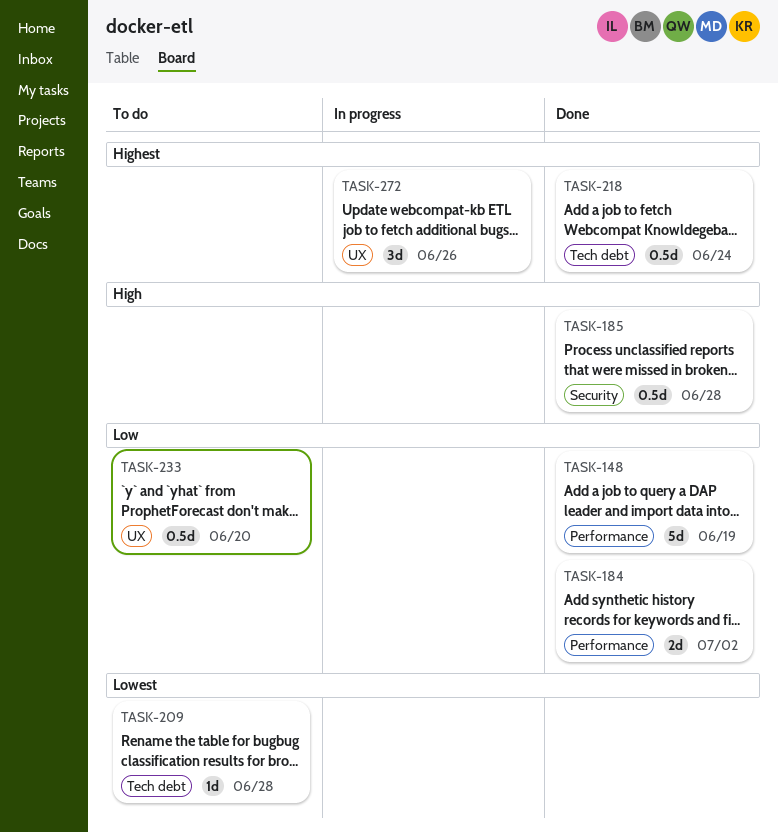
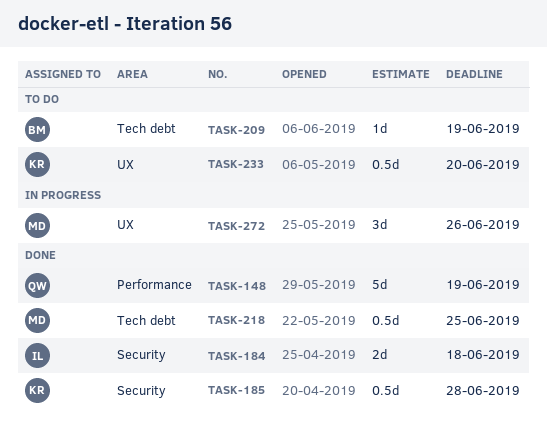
TASK-184, label: Performance -> Security
TASK-184, due: Jul 2 -> Jun 18
TASK-209, due: Jun 28 -> Jun 19
TASK-218, due: Jun 24 -> Jun 25

